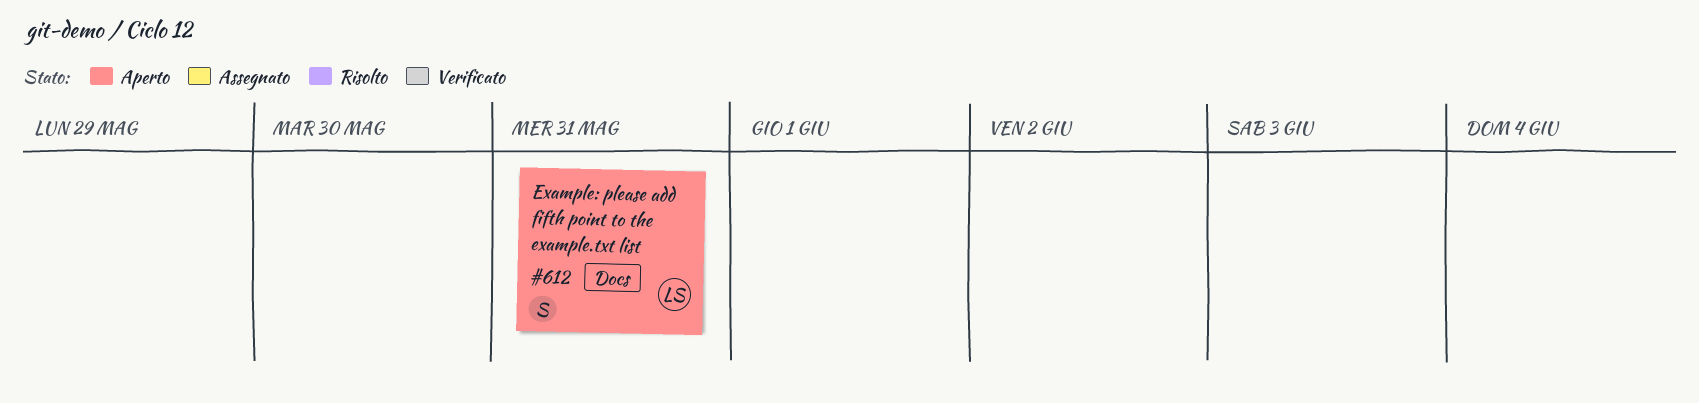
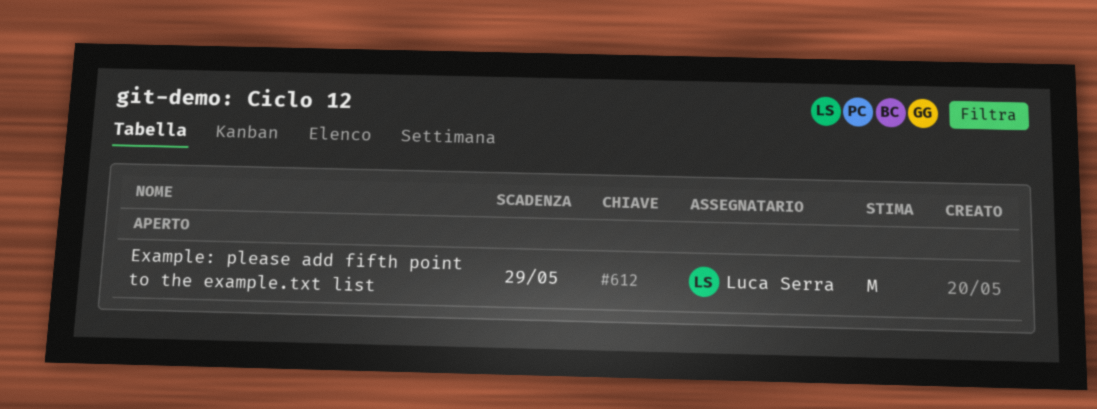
#612, estimate: S -> M
#612, due: May 31 -> May 29

